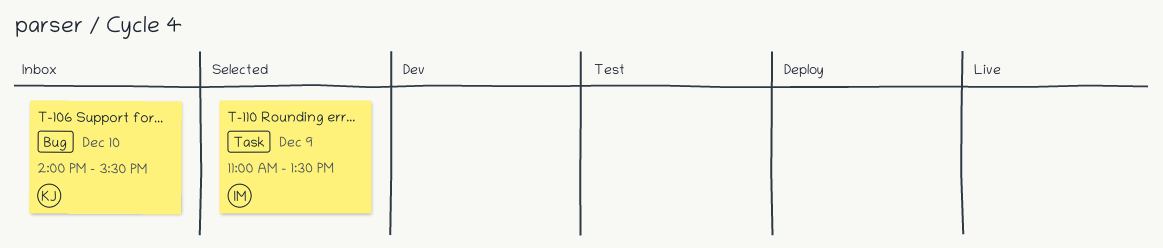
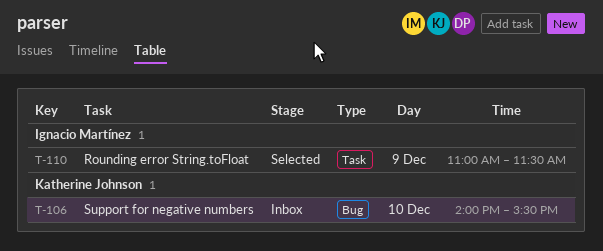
T-110, ends: 13:30 -> 11:30

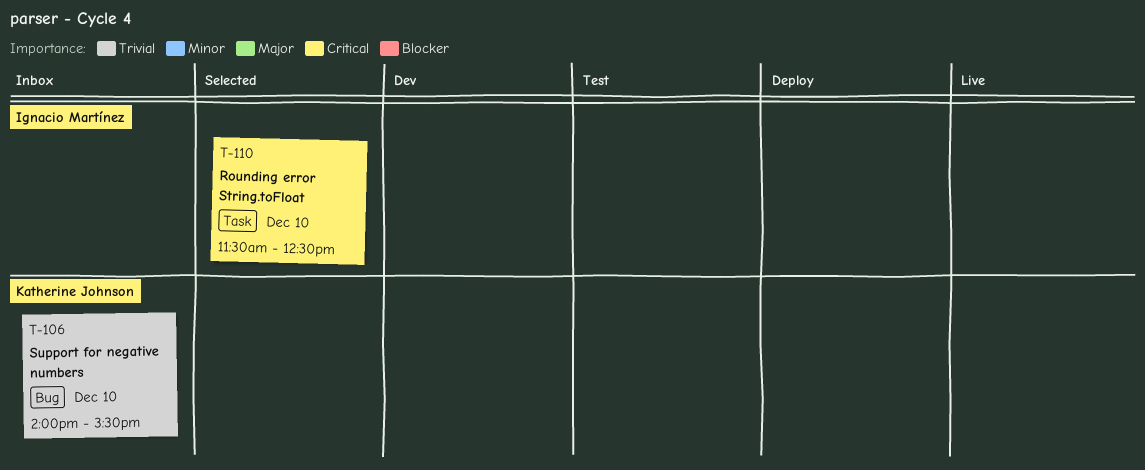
T-110, day: Dec 9 -> Dec 10
T-110, begins: 11:00 -> 11:30
T-110, ends: 11:30 -> 12:30

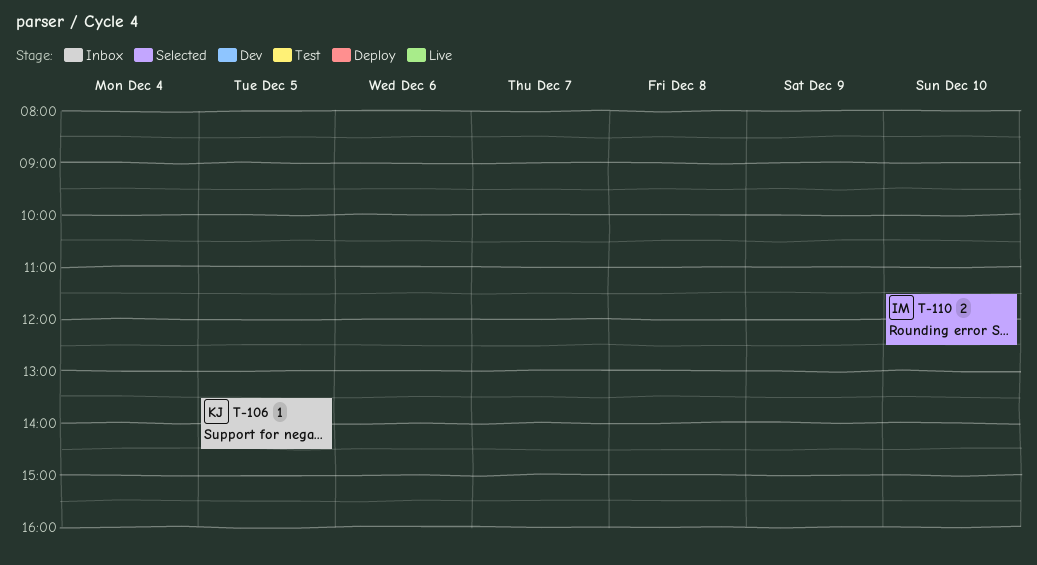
T-106, day: Dec 10 -> Dec 5
T-106, begins: 14:00 -> 13:30
T-106, ends: 15:30 -> 14:30

